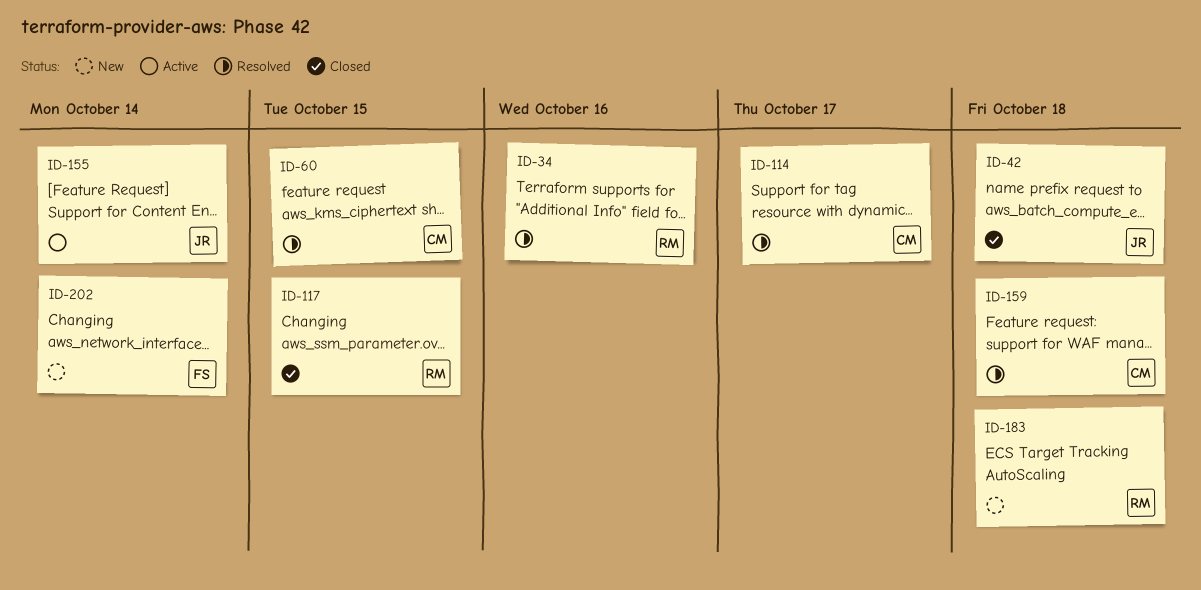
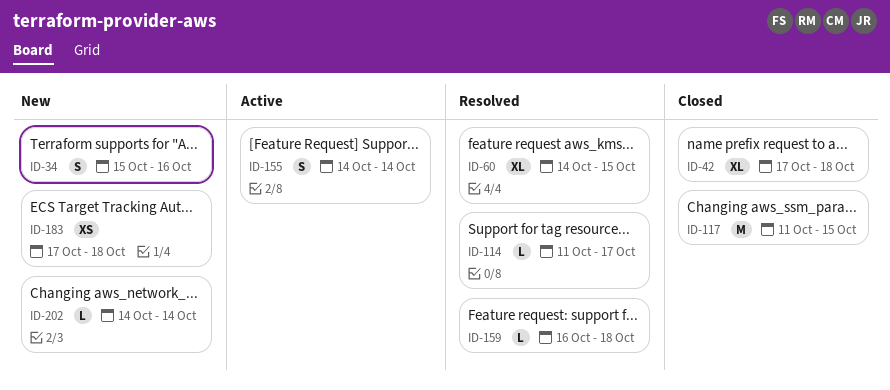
ID-34, status: Resolved -> New

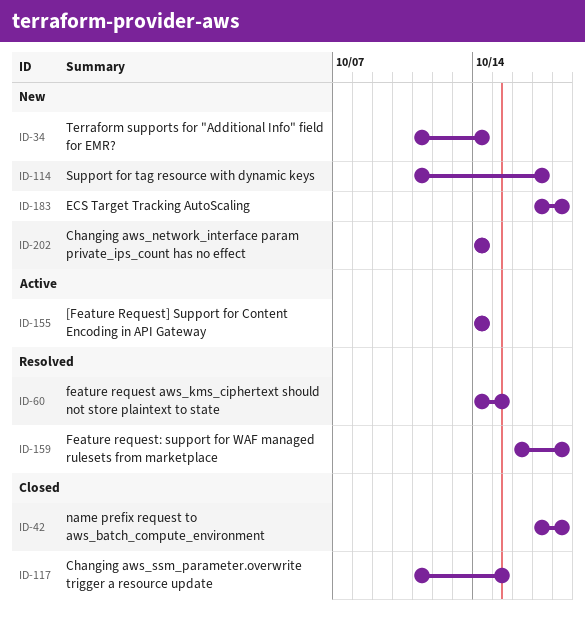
ID-34, start: Oct 15 -> Oct 11
ID-34, due: Oct 16 -> Oct 14
ID-114, status: Resolved -> New

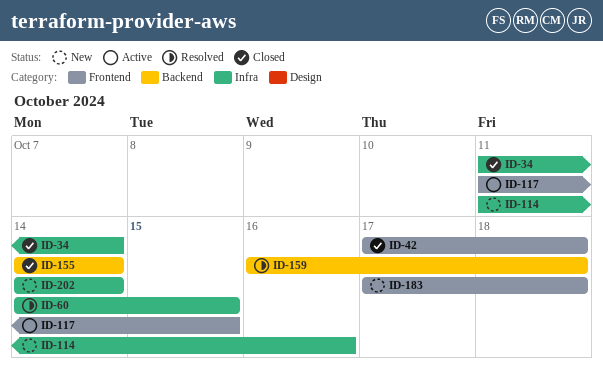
ID-34, status: New -> Closed
ID-114, due: Oct 17 -> Oct 16
ID-117, status: Closed -> Active
ID-155, status: Active -> Closed

